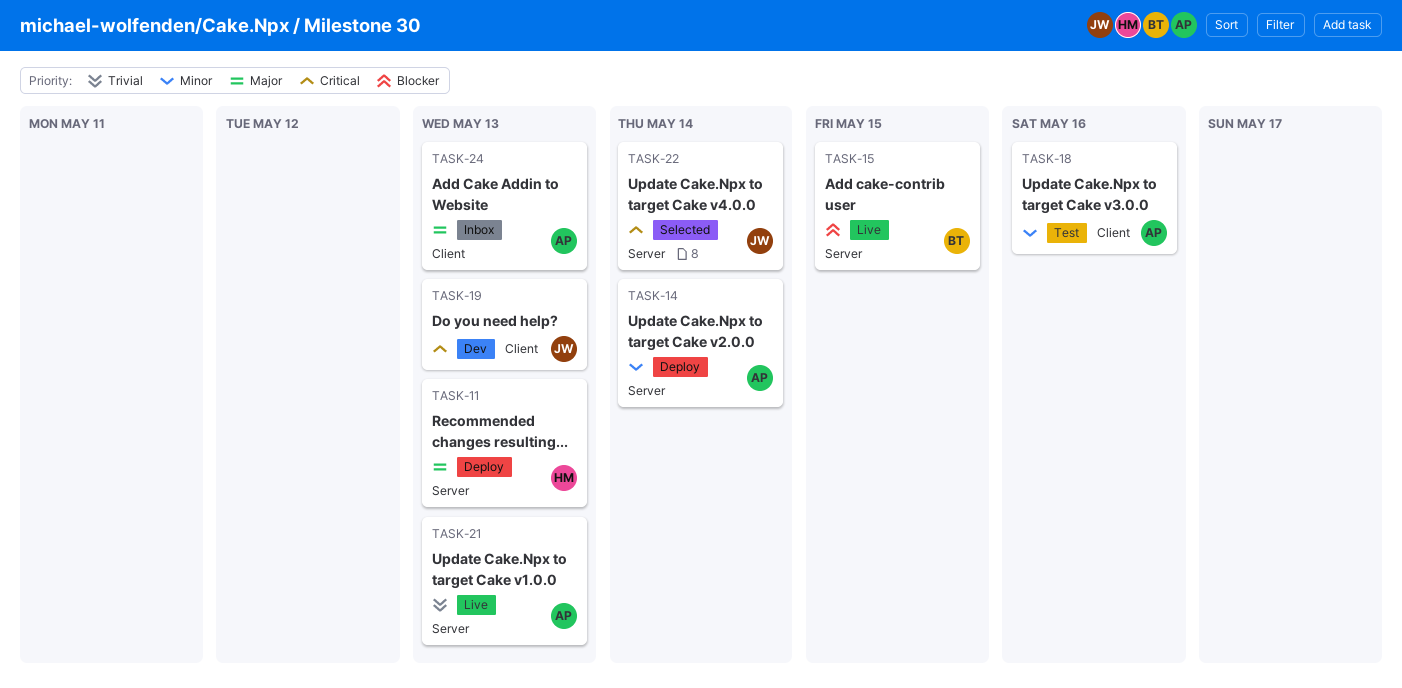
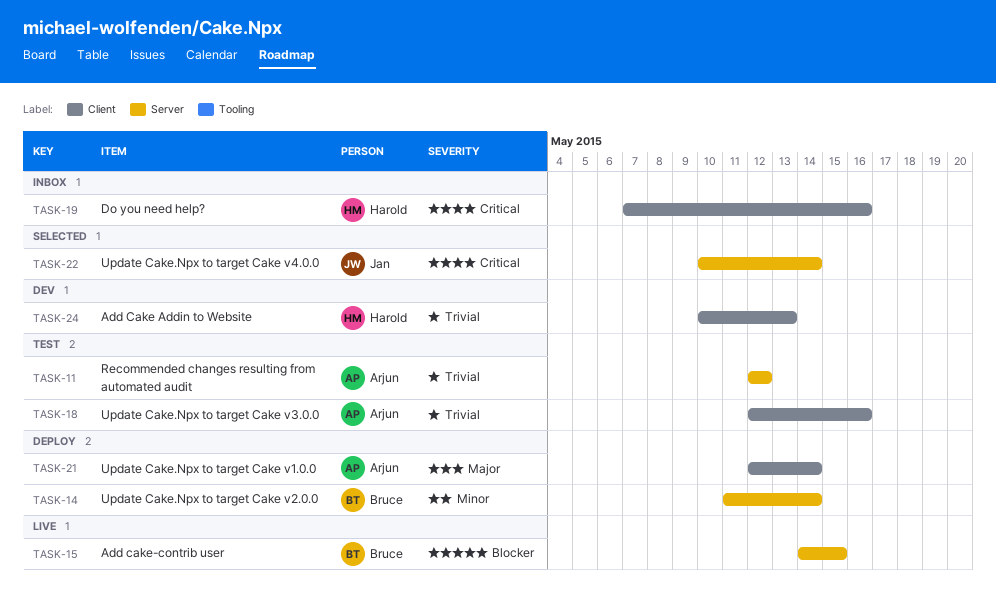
TASK-11, status: Deploy -> Test
TASK-11, owner: Harold -> Arjun
TASK-11, priority: Major -> Trivial
TASK-11, due: May 13 -> May 12
TASK-14, owner: Arjun -> Bruce
TASK-18, priority: Minor -> Trivial
TASK-19, status: Dev -> Inbox
TASK-19, owner: Jan -> Harold
TASK-19, due: May 13 -> May 16
TASK-21, status: Live -> Deploy
TASK-21, priority: Trivial -> Major
TASK-21, label: Server -> Client
TASK-21, due: May 13 -> May 14
TASK-24, status: Inbox -> Dev
TASK-24, owner: Arjun -> Harold
TASK-24, priority: Major -> Trivial

